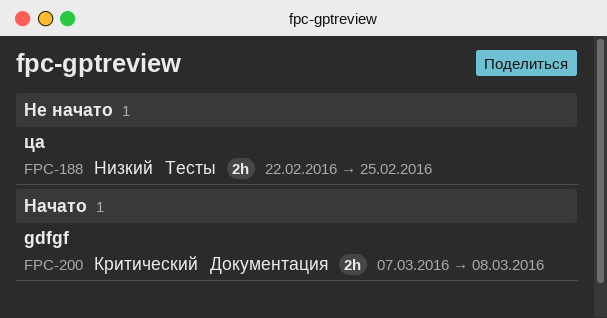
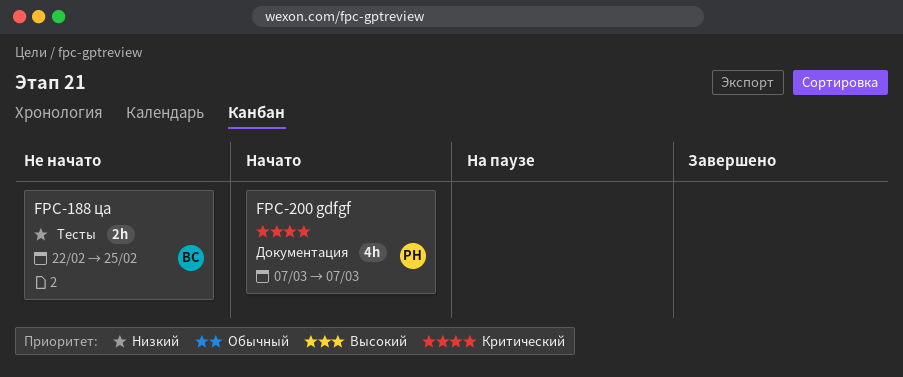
FPC-200, estimate: 2h -> 4h
FPC-200, due: Mar 8 -> Mar 7

